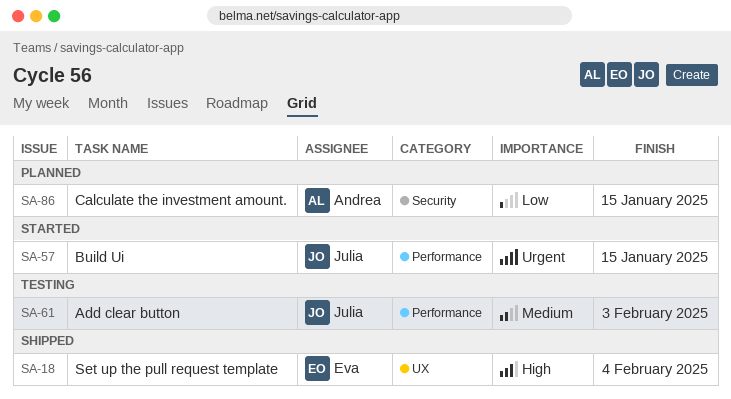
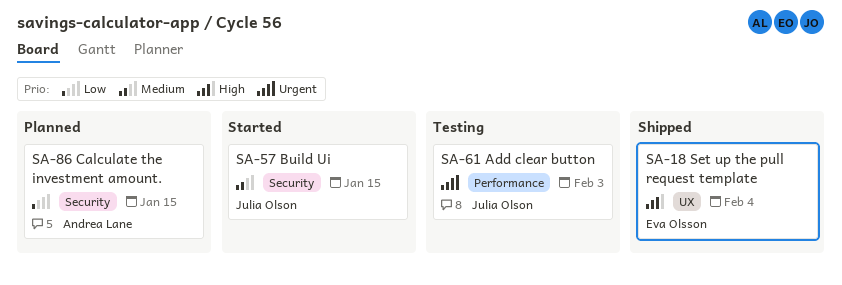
SA-57, priority: Urgent -> Medium
SA-57, label: Performance -> Security
SA-61, priority: Medium -> Urgent

